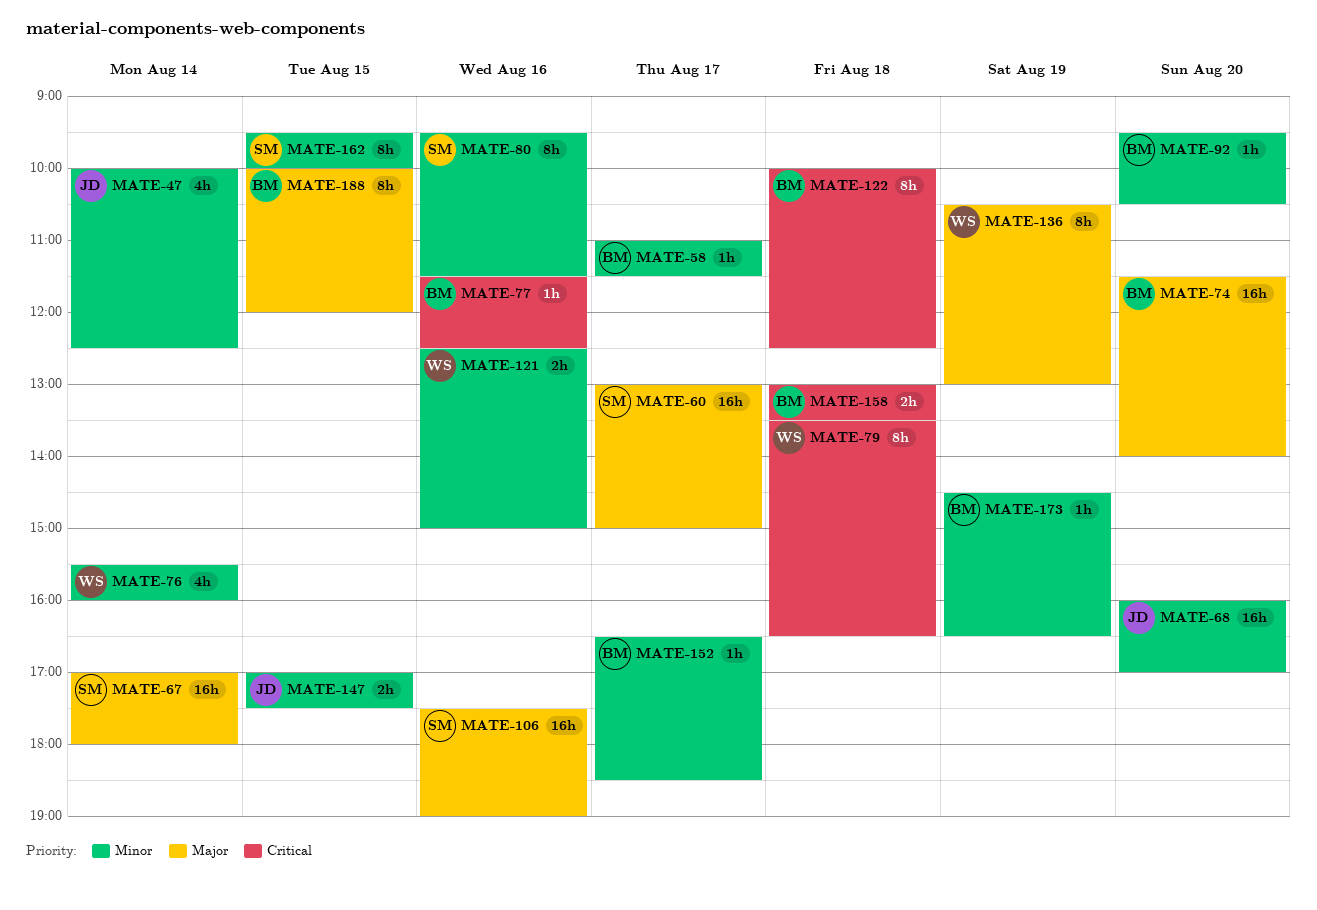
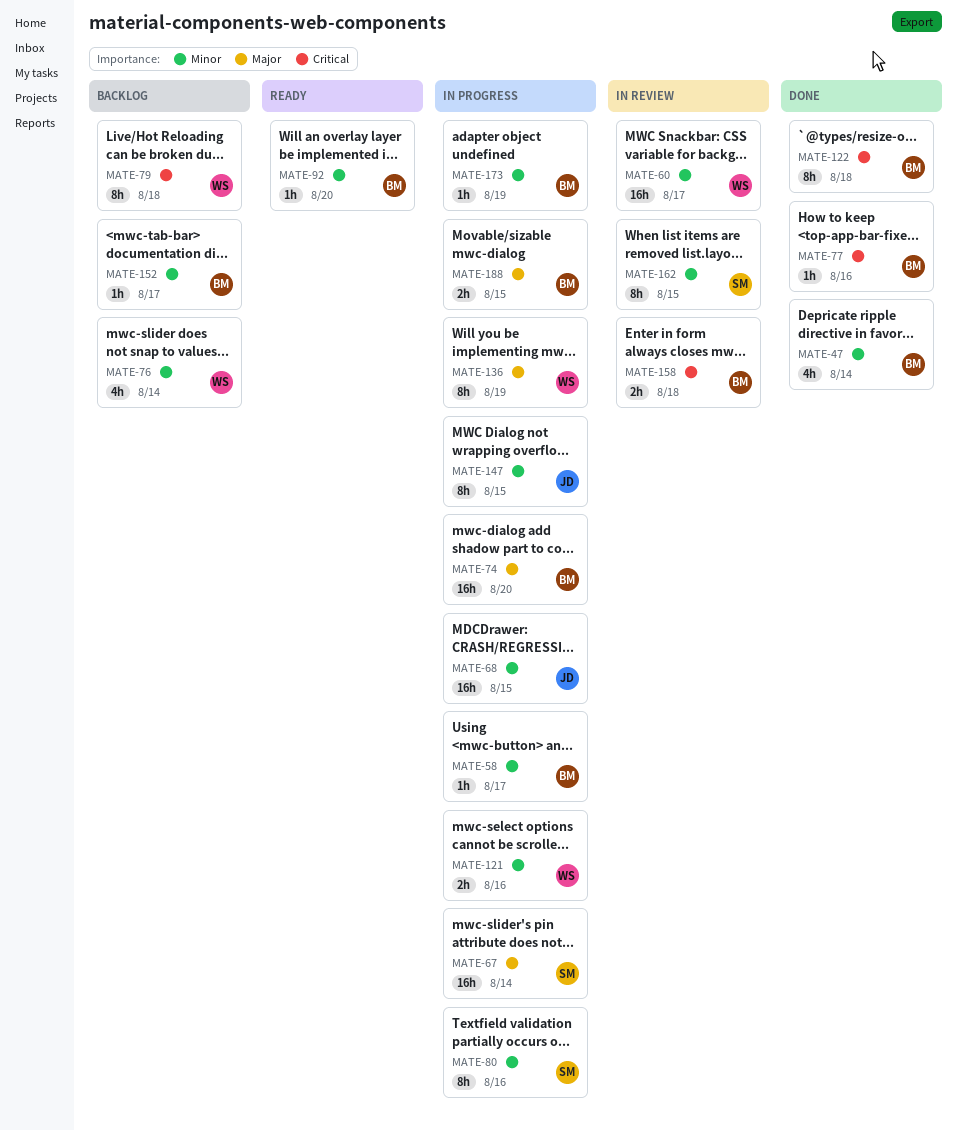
MATE-47, owner: JD -> BM
MATE-60, owner: SM -> WS
MATE-60, priority: Major -> Minor
MATE-68, day: Aug 20 -> Aug 15
MATE-106: present -> none
MATE-147, estimate: 2h -> 8h
MATE-188, estimate: 8h -> 2h

